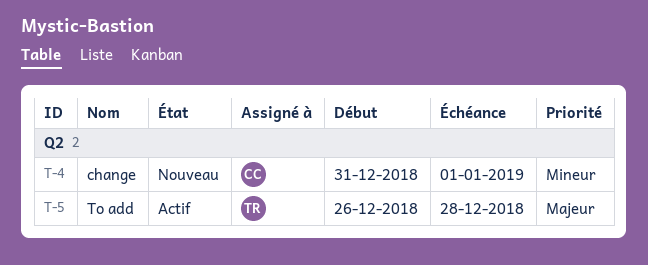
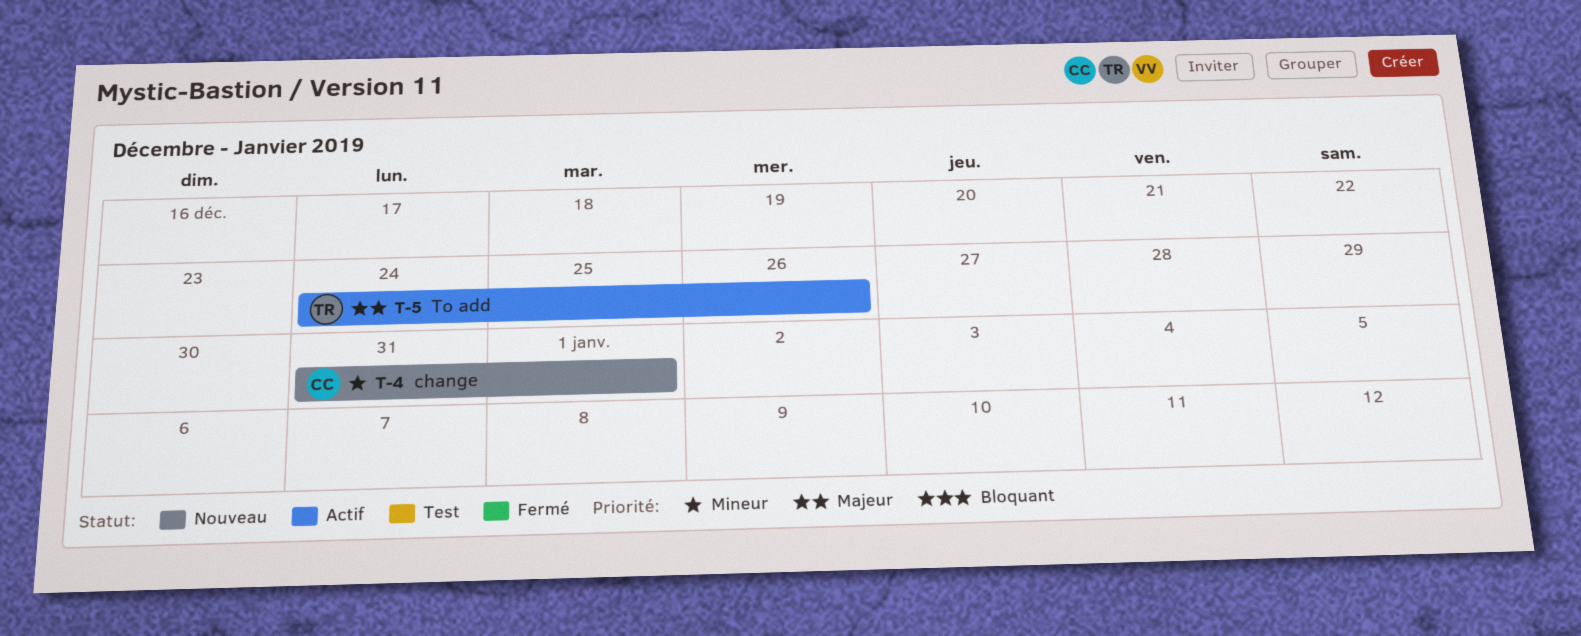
T-5, start: Dec 26 -> Dec 24
T-5, due: Dec 28 -> Dec 26

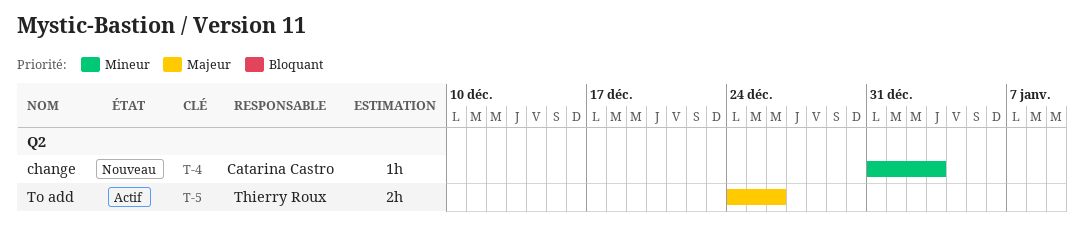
T-4, due: Jan 1 -> Jan 3

